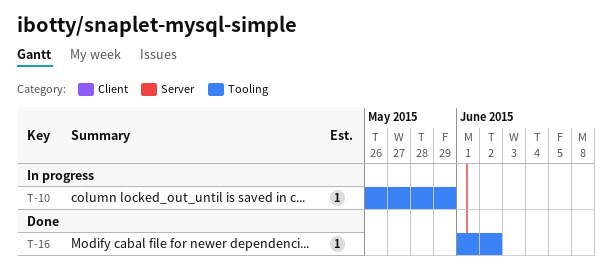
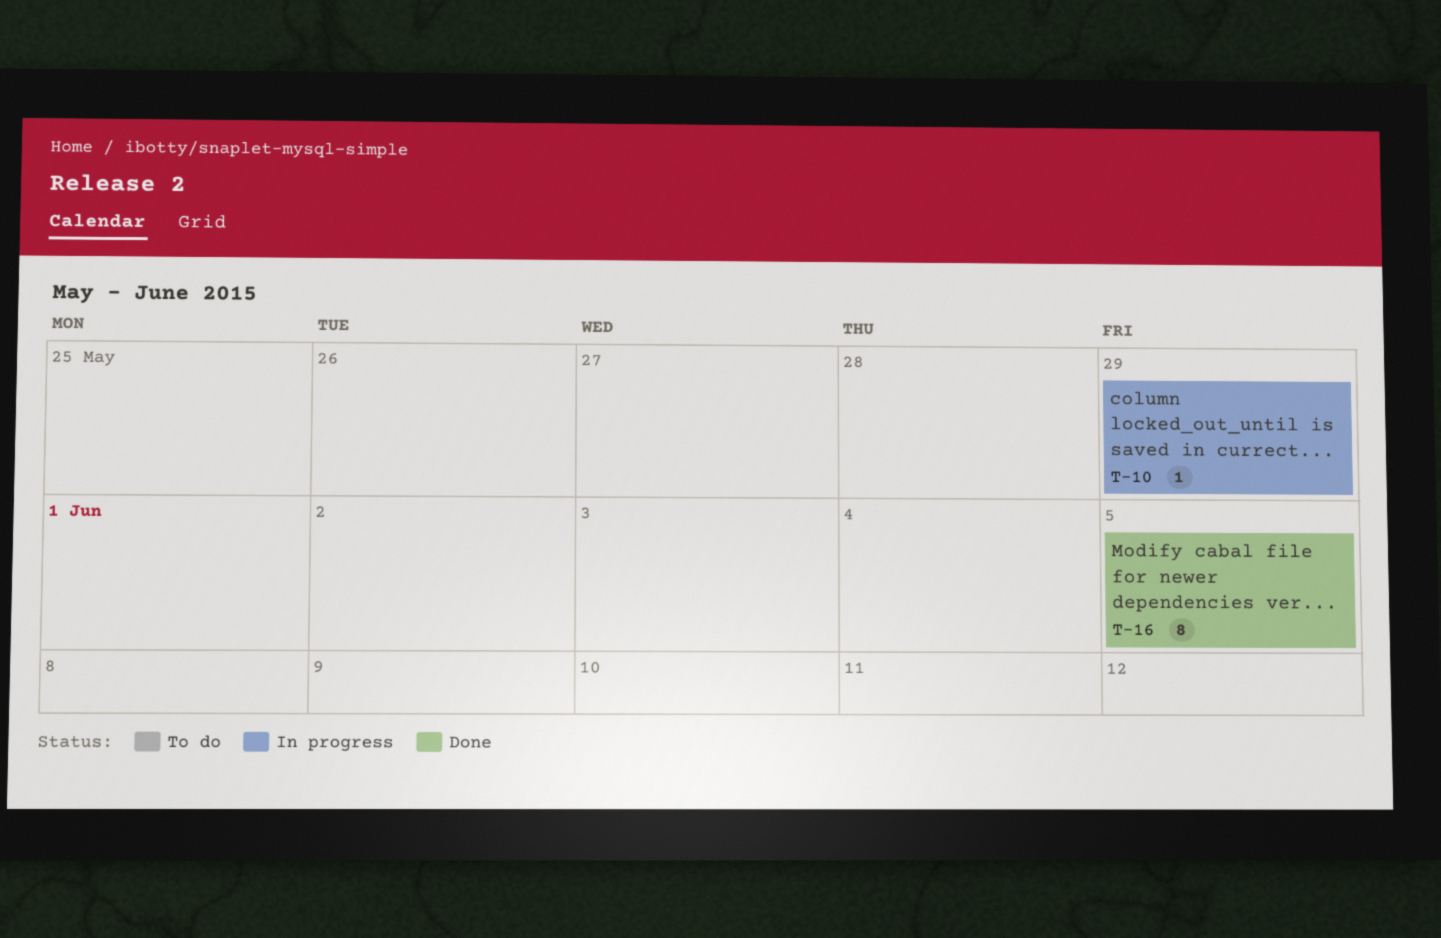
T-16, estimate: 1 -> 8
T-16, due: Jun 2 -> Jun 5

